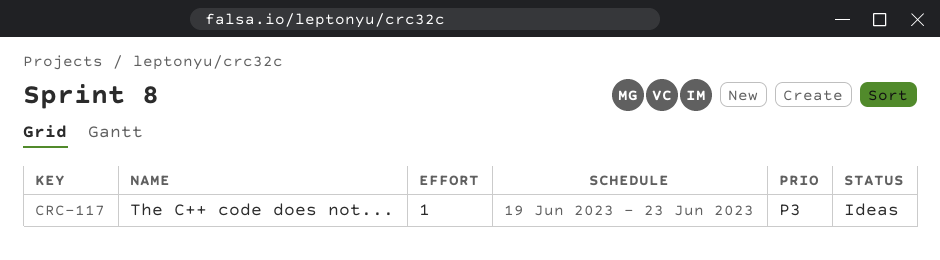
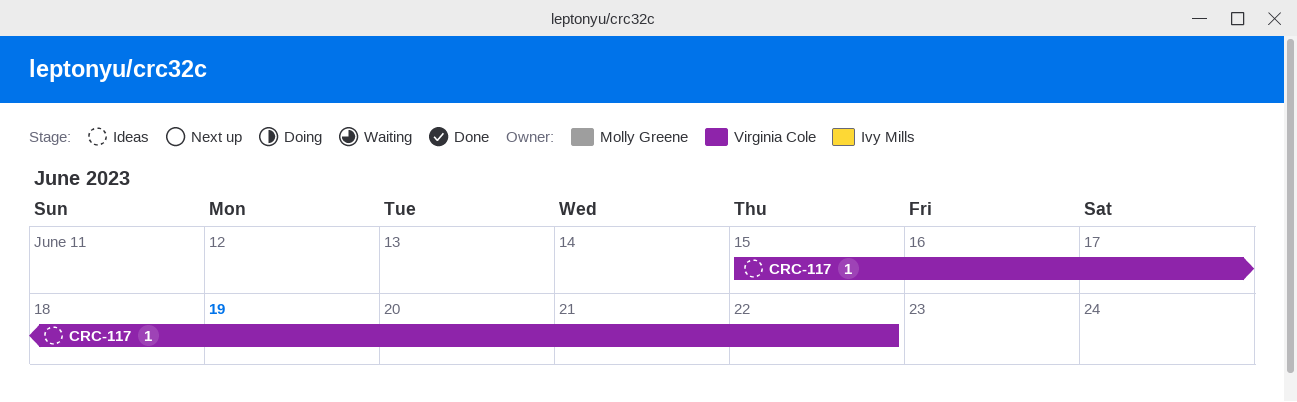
CRC-117, start: Jun 19 -> Jun 15
CRC-117, due: Jun 23 -> Jun 22

